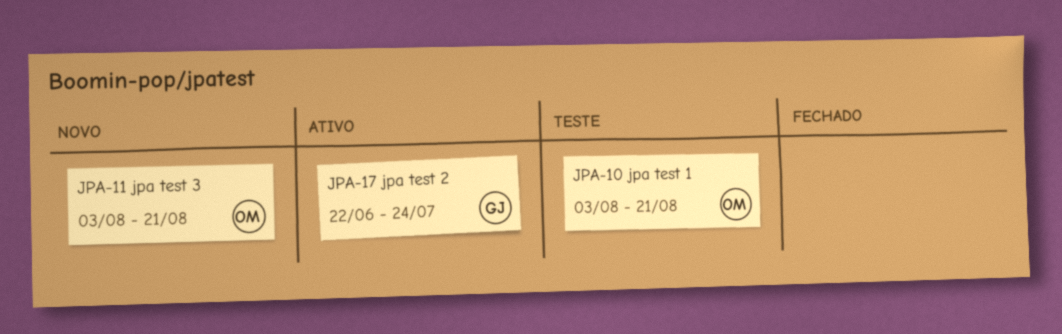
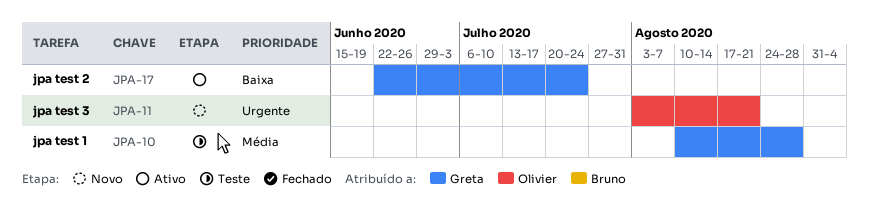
JPA-10, owner: Olivier -> Greta
JPA-10, start: Aug 3 -> Aug 10
JPA-10, due: Aug 21 -> Aug 28

